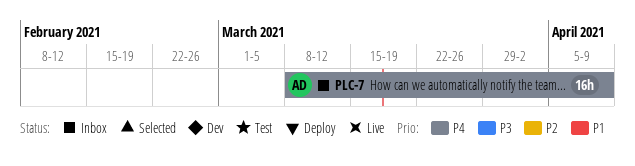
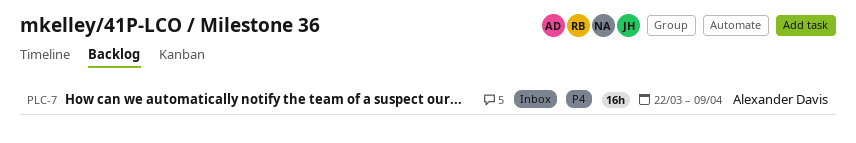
PLC-7, start: Mar 8 -> Mar 22

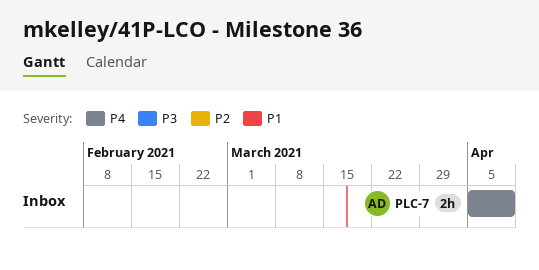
PLC-7, estimate: 16h -> 2h
PLC-7, start: Mar 22 -> Apr 5

